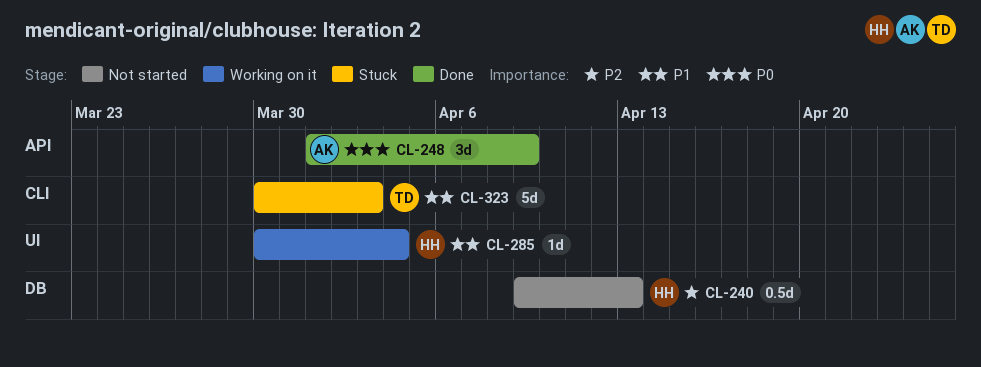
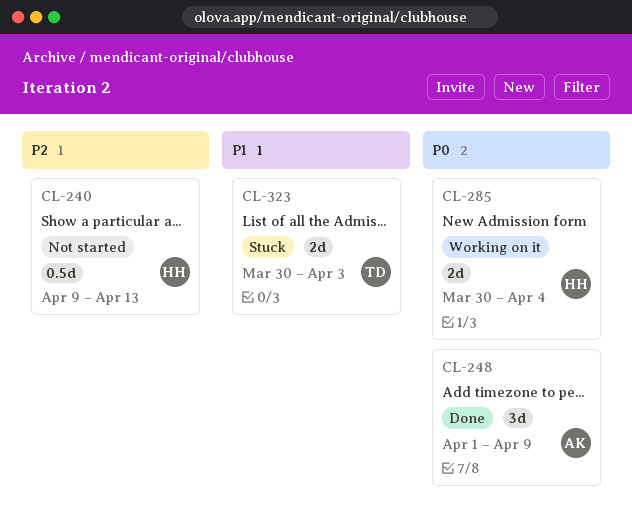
CL-285, priority: P1 -> P0
CL-285, estimate: 1d -> 2d
CL-323, estimate: 5d -> 2d

